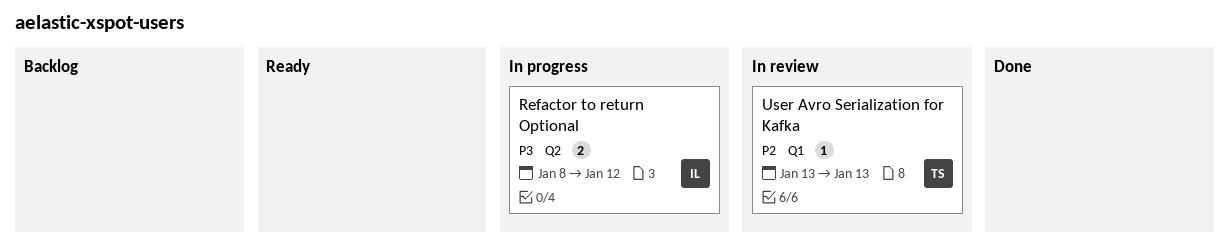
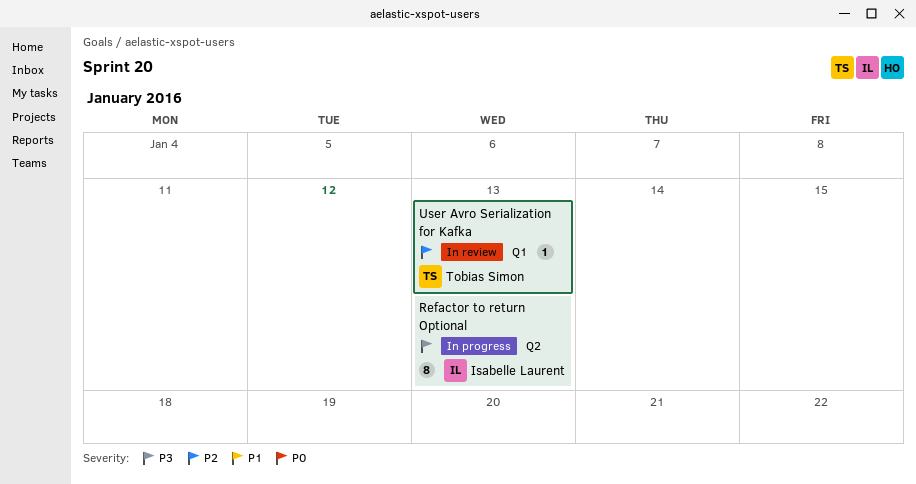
Refactor to return Optional, estimate: 2 -> 8
Refactor to return Optional, due: Jan 12 -> Jan 13

